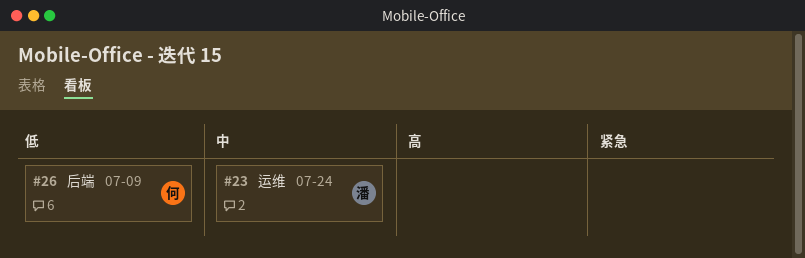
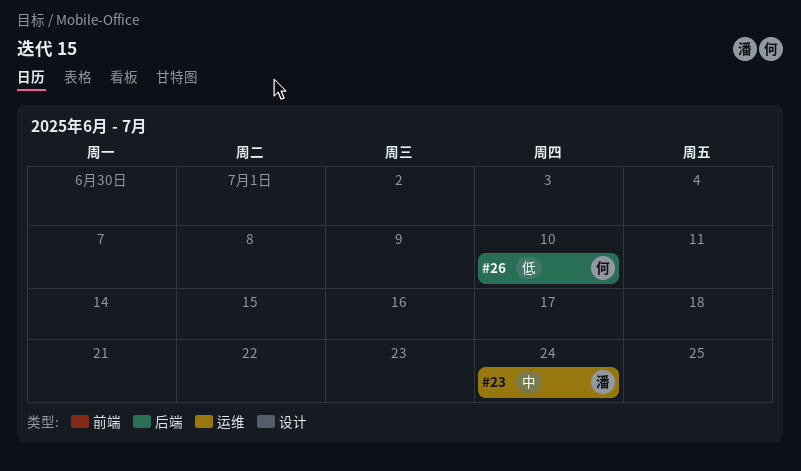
#26, due: Jul 9 -> Jul 10

